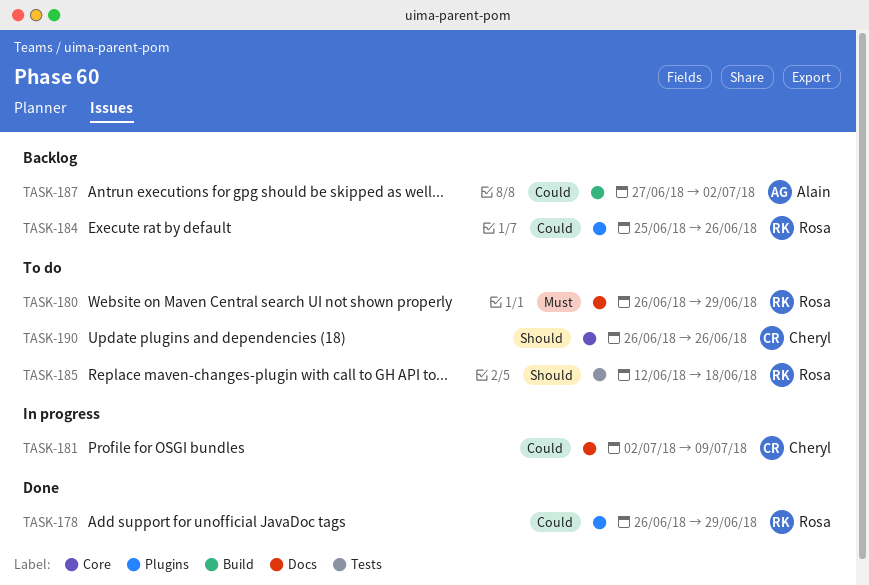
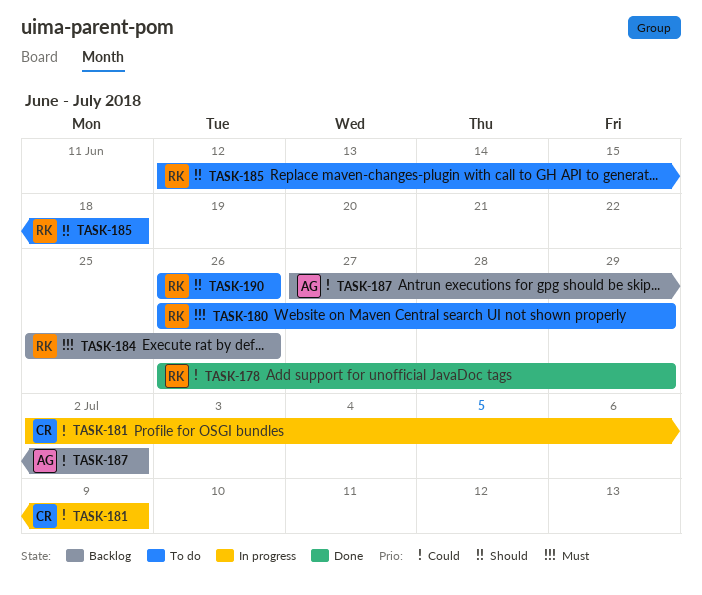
TASK-184, priority: Could -> Must
TASK-190, owner: Cheryl -> Rosa

